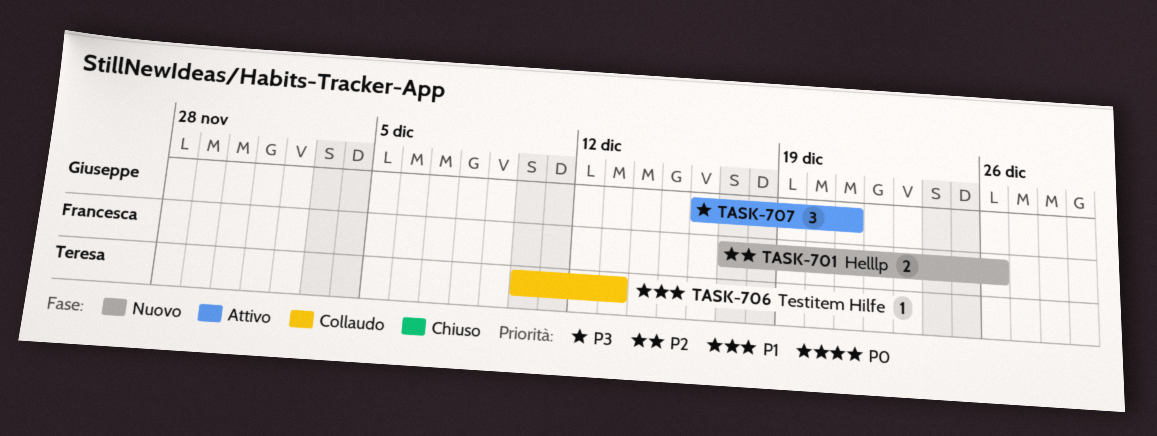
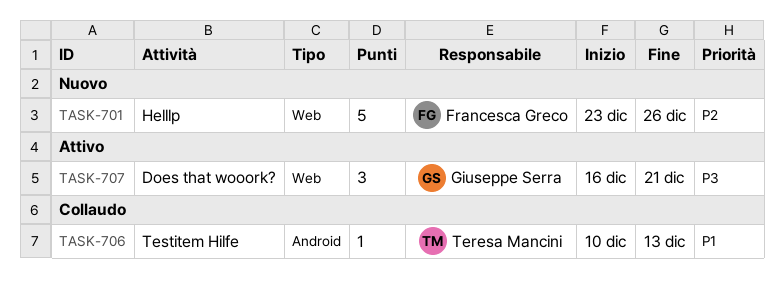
TASK-701, estimate: 2 -> 5
TASK-701, start: Dec 17 -> Dec 23

